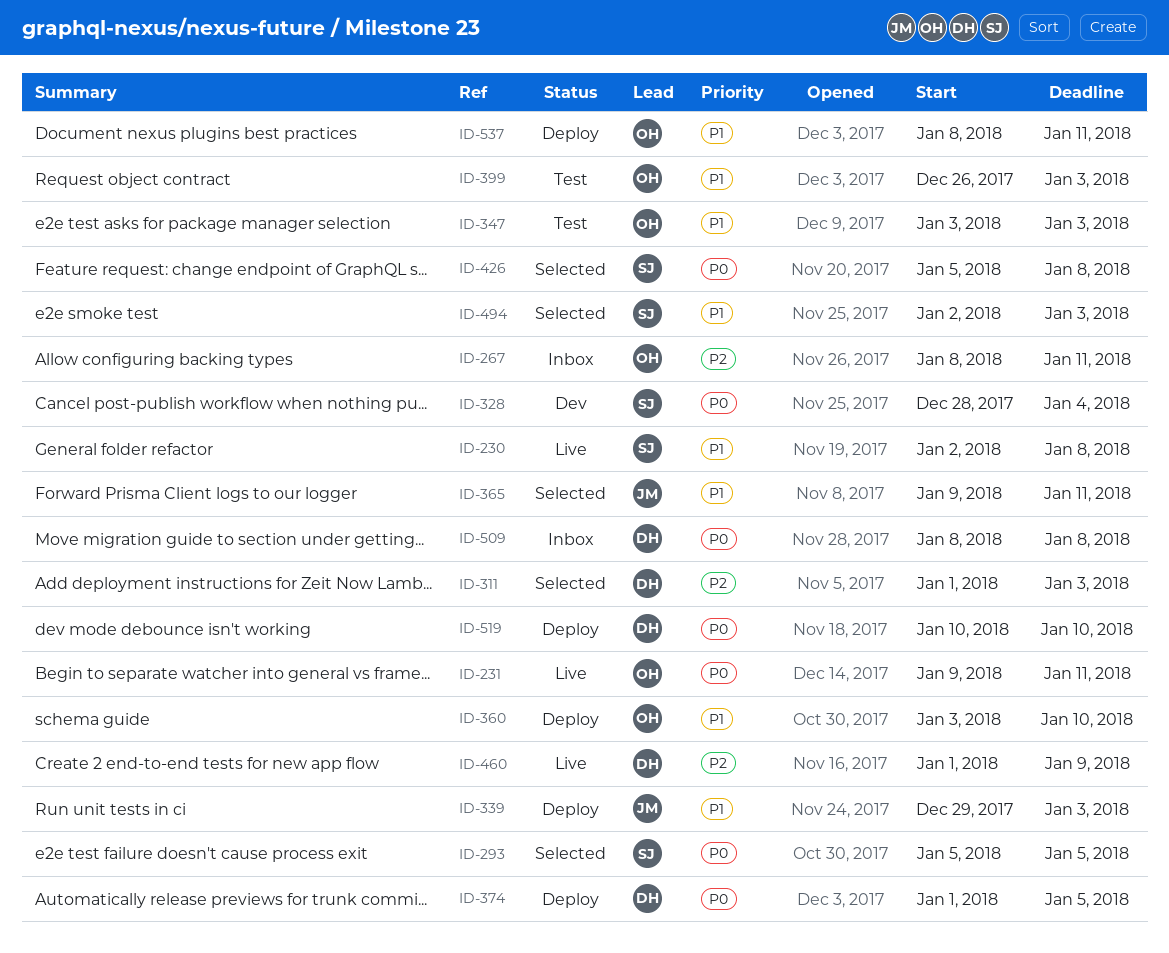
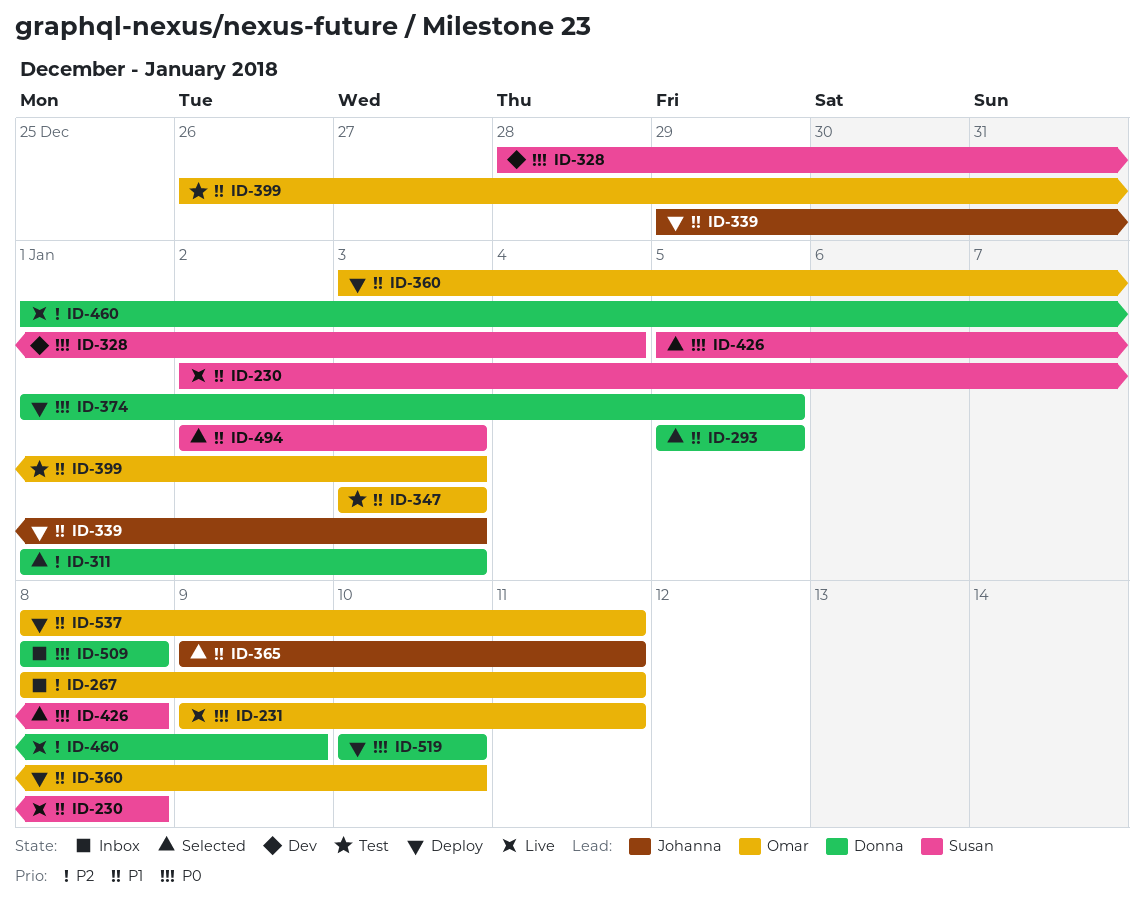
ID-293, owner: Susan -> Donna
ID-293, priority: P0 -> P1

